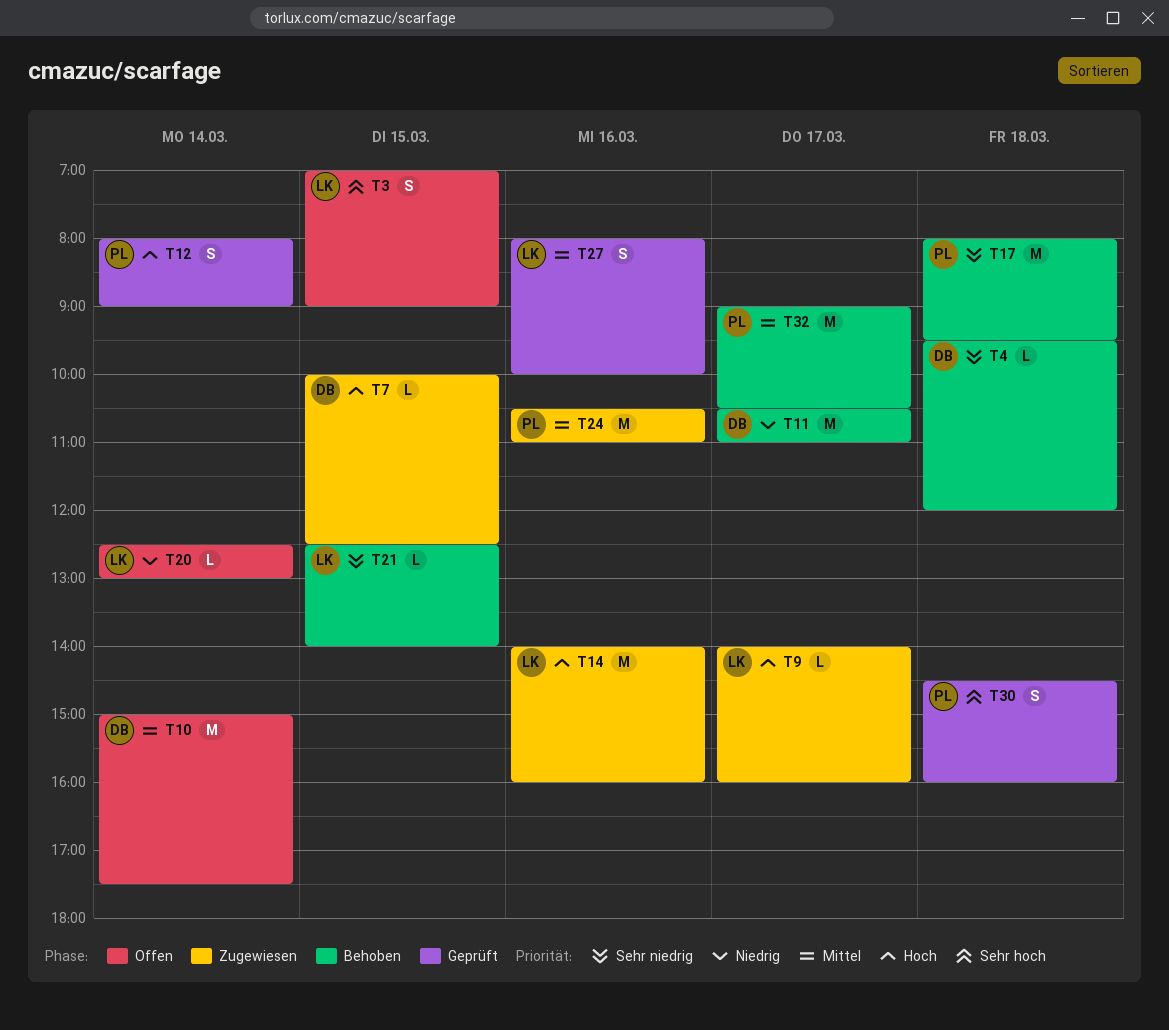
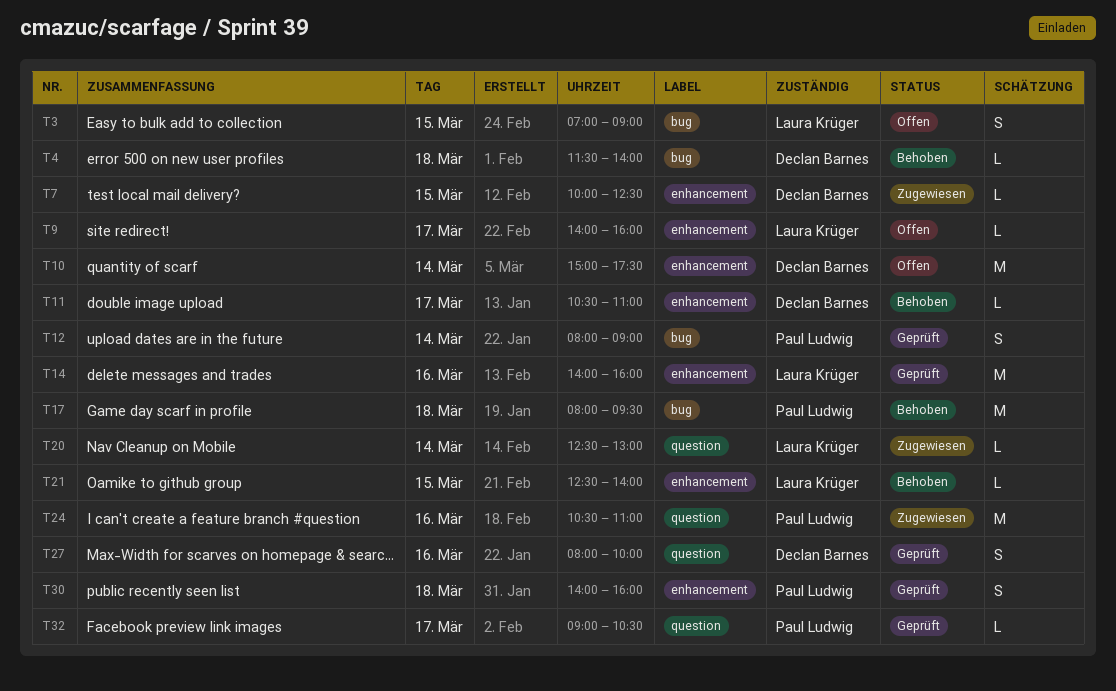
T4, begins: 09:30 -> 11:30
T4, ends: 12:00 -> 14:00
T9, status: Zugewiesen -> Offen
T11, estimate: M -> L
T14, status: Zugewiesen -> Geprüft
T20, status: Offen -> Zugewiesen
T27, owner: Laura Krüger -> Declan Barnes
T30, begins: 14:30 -> 14:00
T32, status: Behoben -> Geprüft
T32, estimate: M -> L

